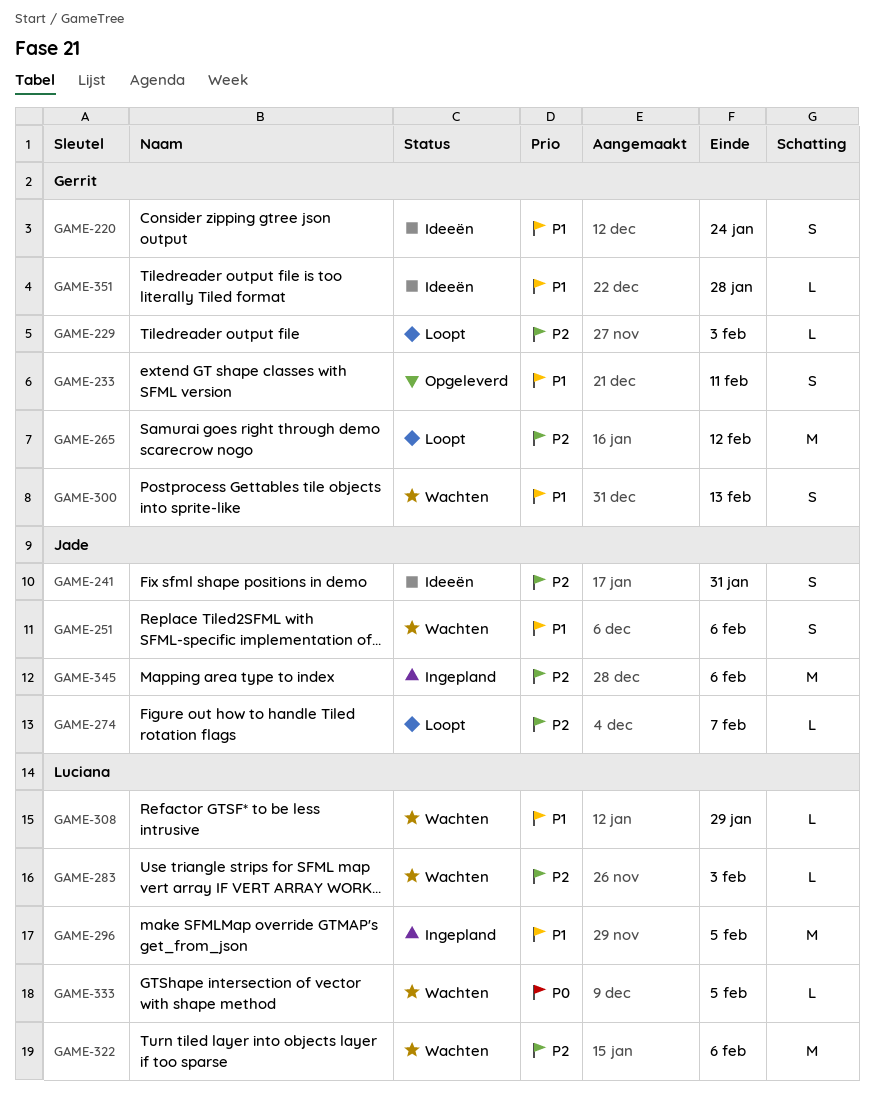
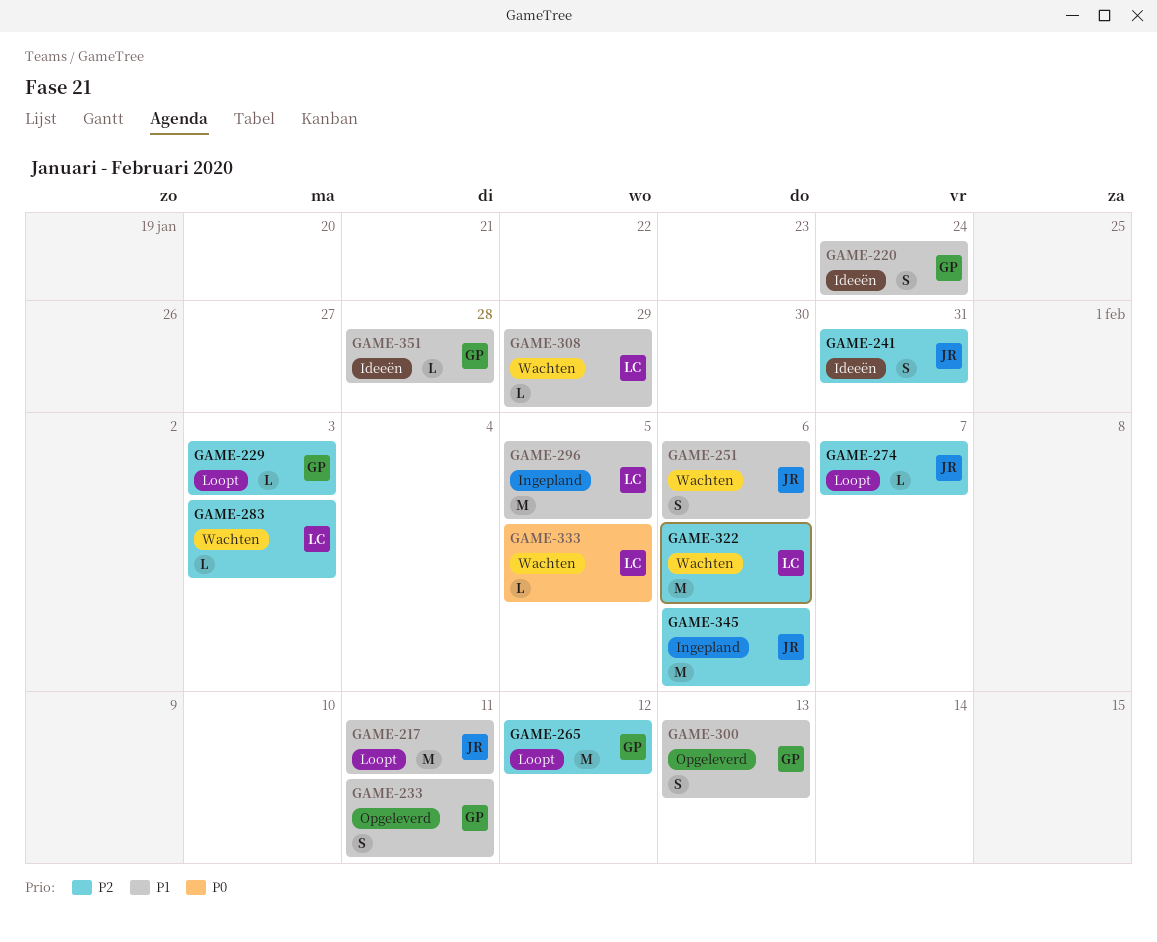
GAME-217: none -> present
GAME-300, status: Wachten -> Opgeleverd

